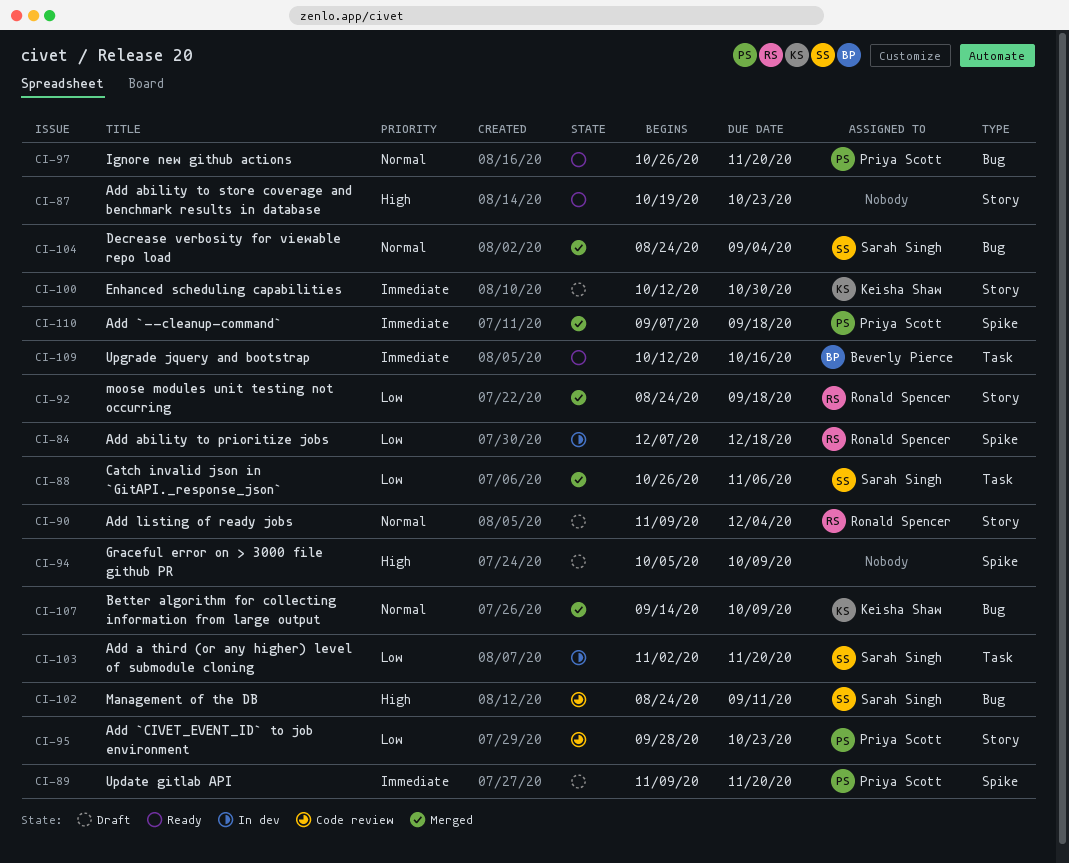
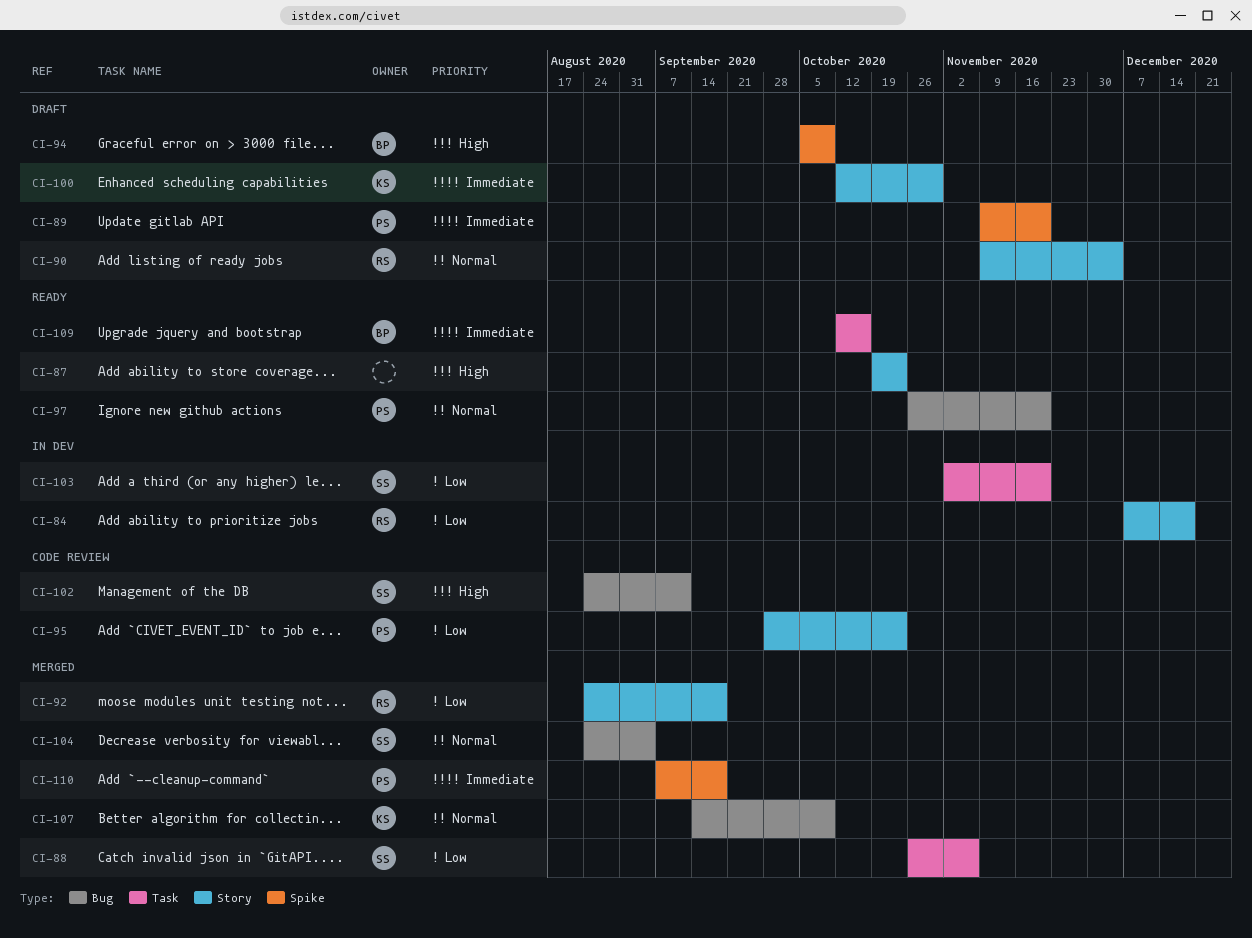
CI-84, label: Spike -> Story
CI-94, owner: none -> Beverly Pierce

